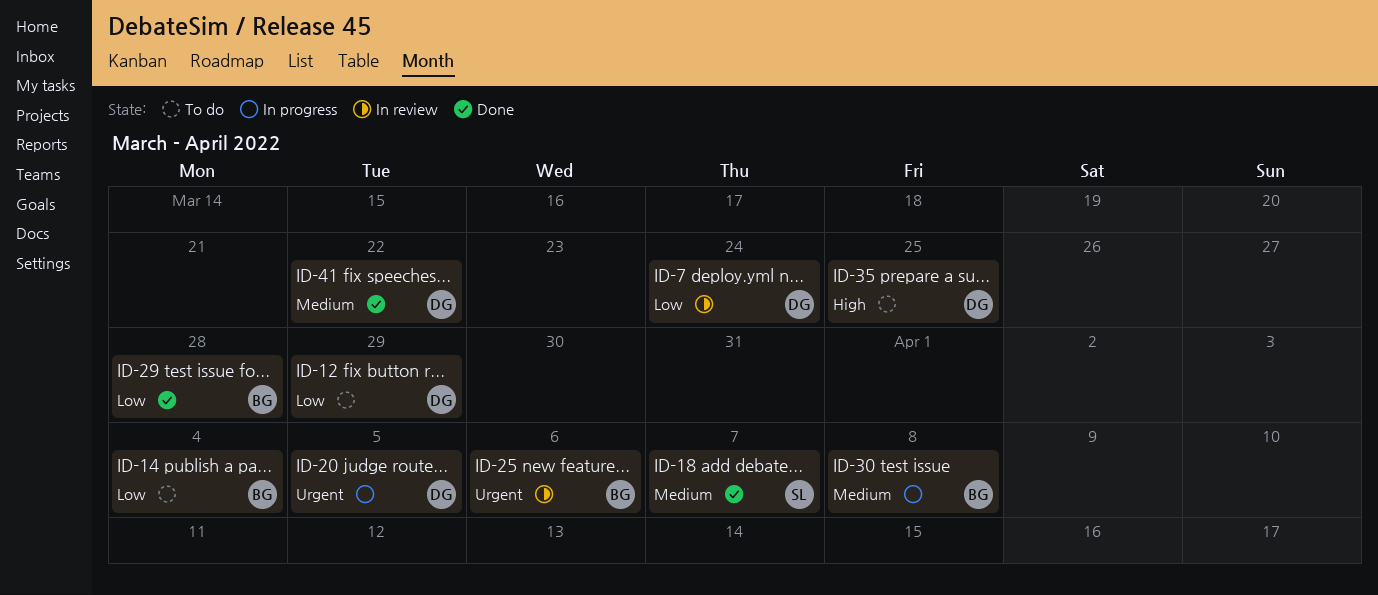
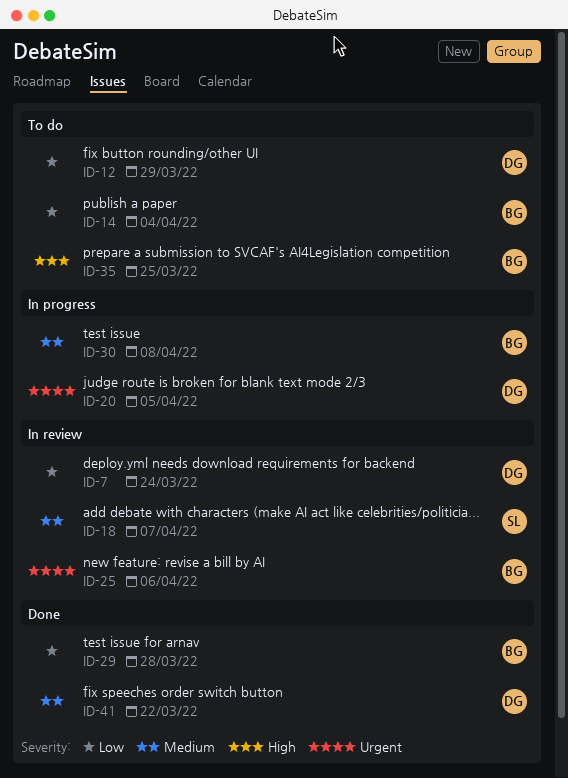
ID-18, status: Done -> In review
ID-35, owner: DG -> BG

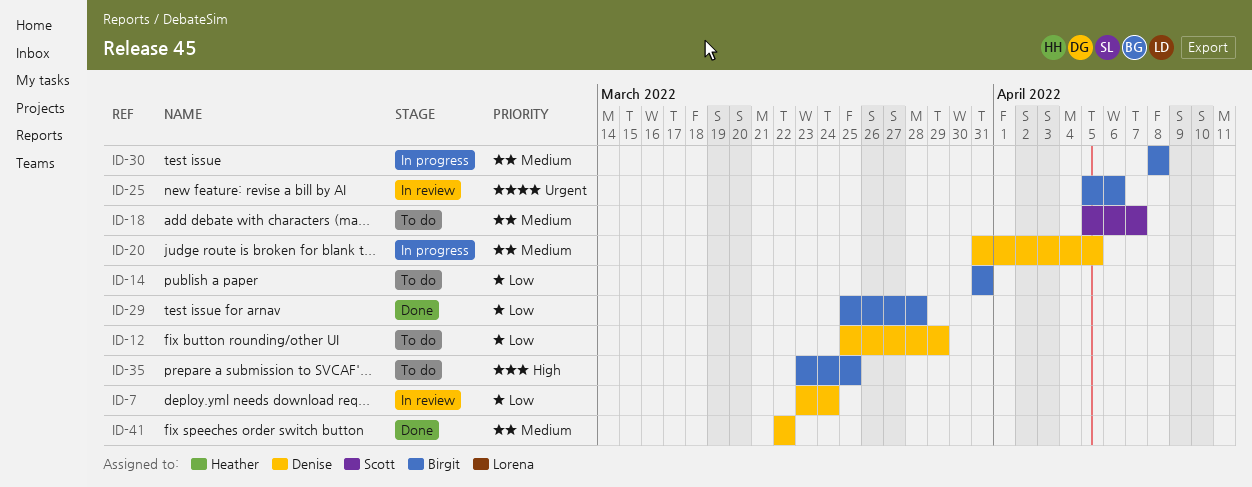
ID-14, due: Apr 4 -> Mar 31
ID-18, status: In review -> To do
ID-20, priority: Urgent -> Medium

